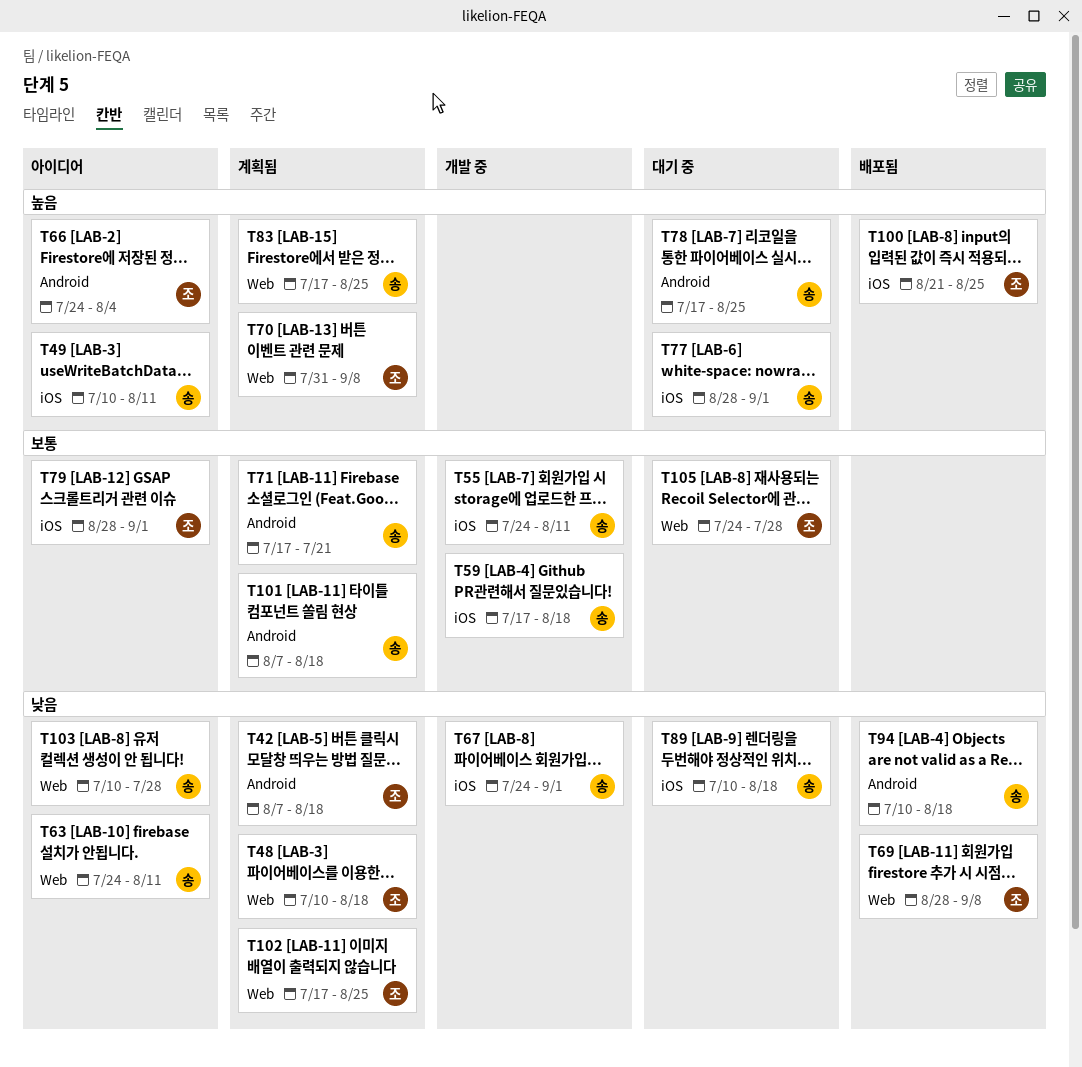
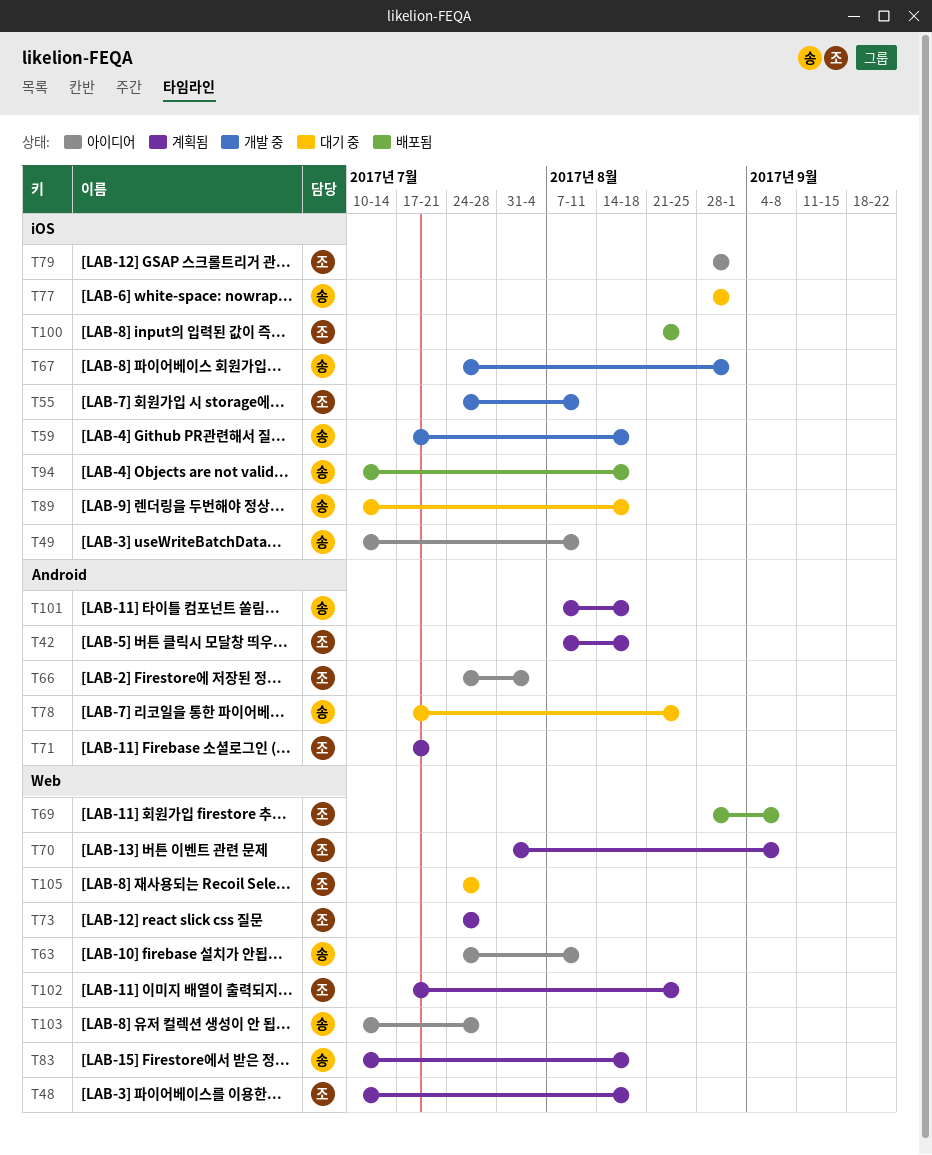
T55, owner: 송 -> 조
T71, owner: 송 -> 조
T73: none -> present
T83, start: Jul 17 -> Jul 10
T83, due: Aug 25 -> Aug 18
T94, label: Android -> iOS

